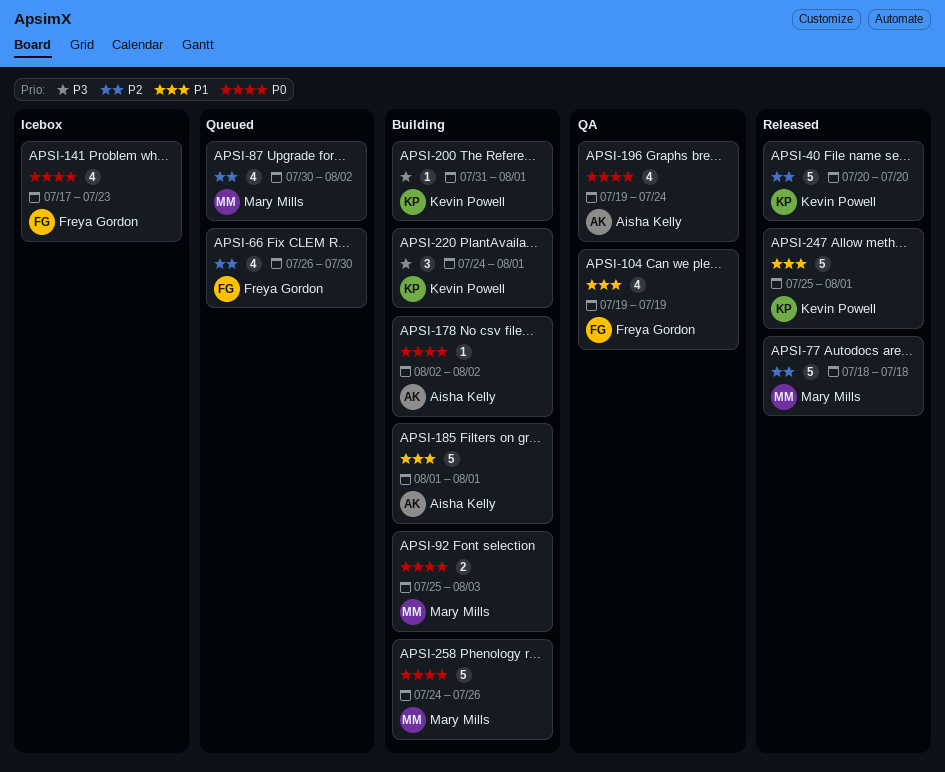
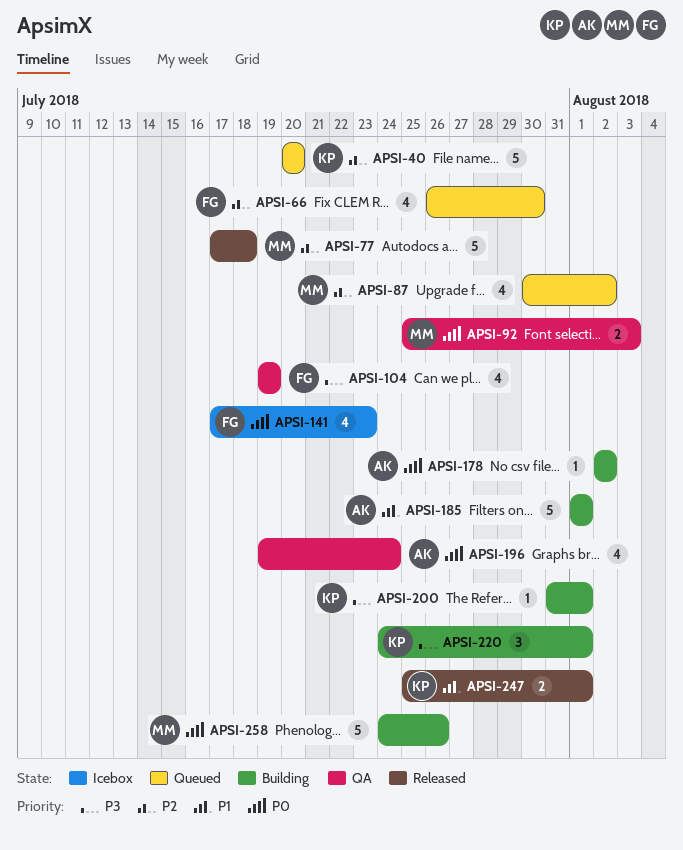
APSI-40, status: Released -> Queued
APSI-77, start: Jul 18 -> Jul 17
APSI-92, status: Building -> QA
APSI-104, priority: P1 -> P3
APSI-247, estimate: 5 -> 2

